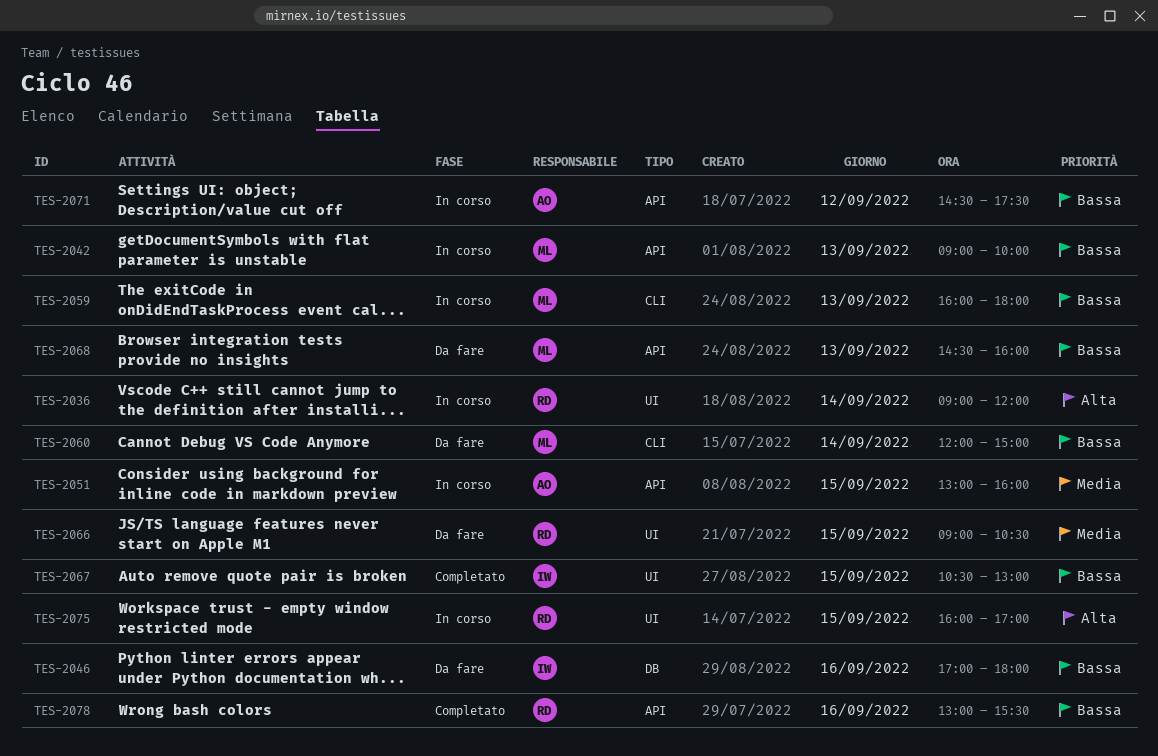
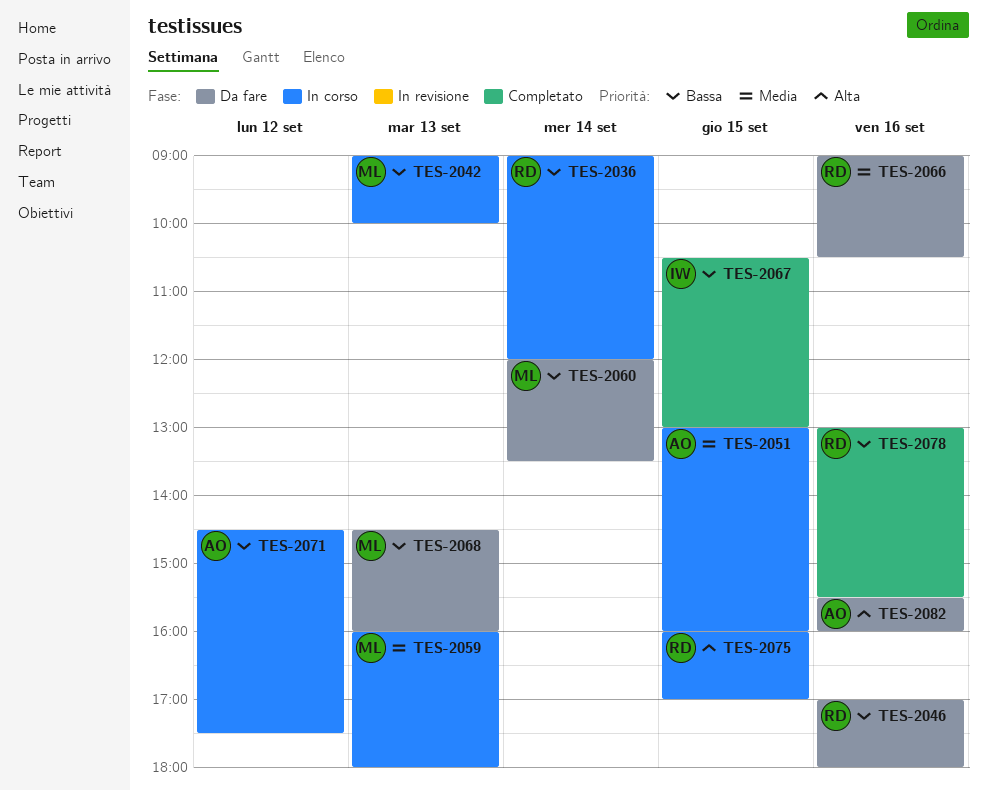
TES-2036, priority: Alta -> Bassa
TES-2046, owner: IW -> RD
TES-2059, priority: Bassa -> Media
TES-2060, ends: 15:00 -> 13:30
TES-2066, day: Sep 15 -> Sep 16
TES-2082: none -> present

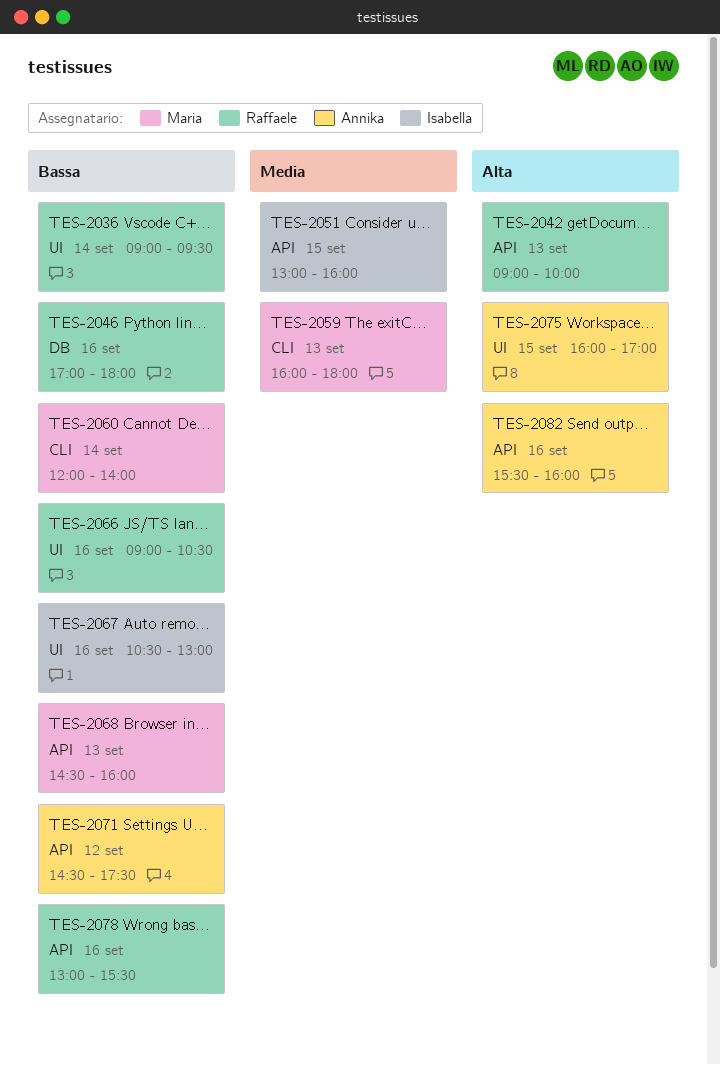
TES-2036, ends: 12:00 -> 09:30
TES-2042, owner: Maria -> Raffaele
TES-2042, priority: Bassa -> Alta
TES-2051, owner: Annika -> Isabella
TES-2060, ends: 13:30 -> 14:00
TES-2066, priority: Media -> Bassa
TES-2067, day: Sep 15 -> Sep 16
TES-2075, owner: Raffaele -> Annika

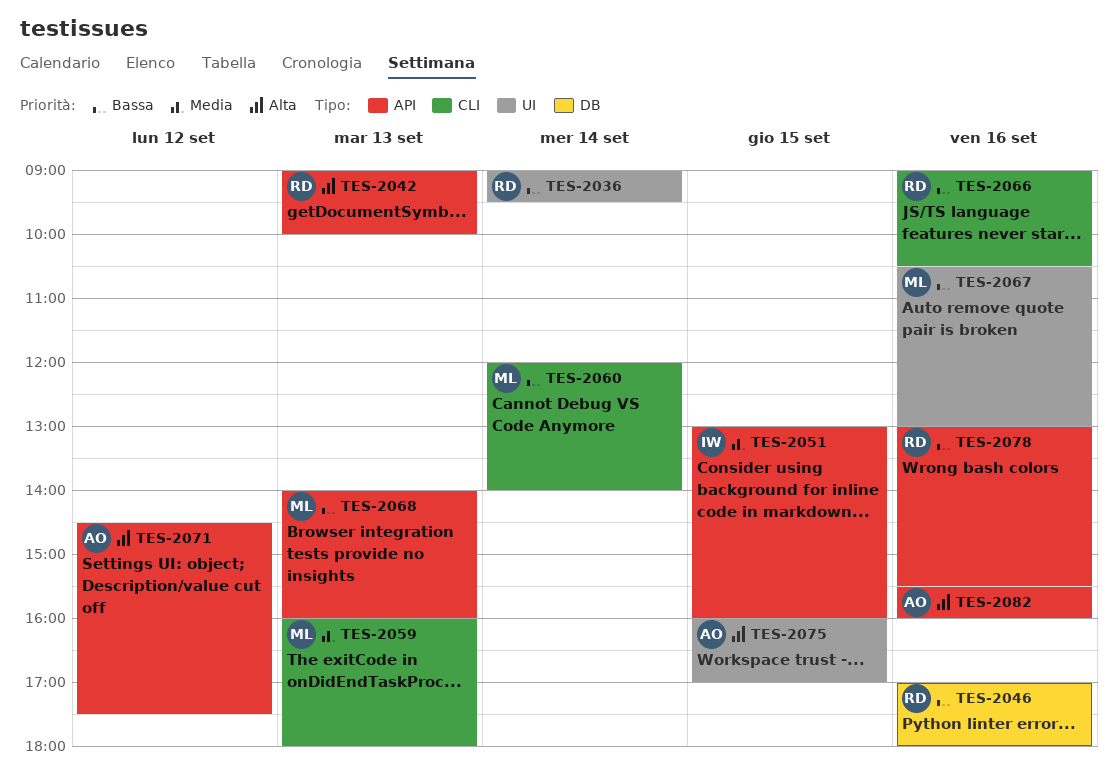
TES-2066, label: UI -> CLI
TES-2067, owner: Isabella -> Maria
TES-2068, begins: 14:30 -> 14:00
TES-2071, priority: Bassa -> Alta

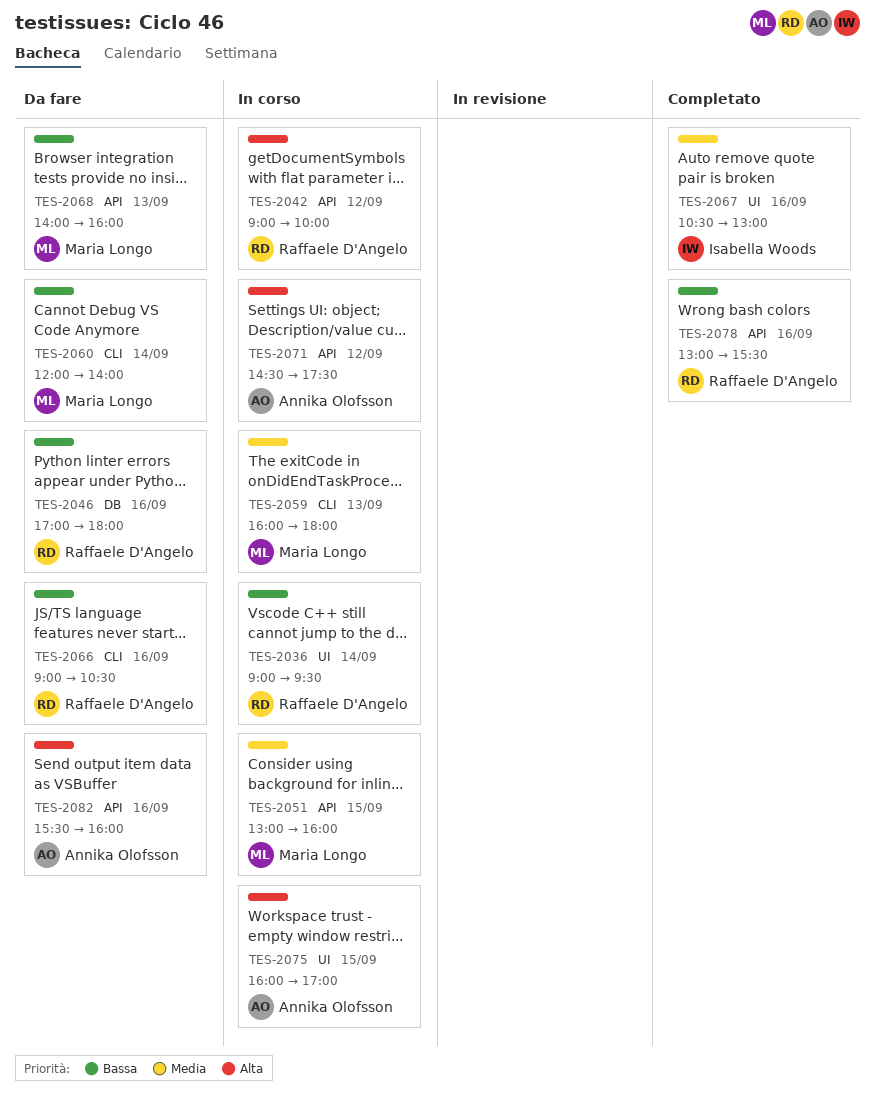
TES-2042, day: Sep 13 -> Sep 12
TES-2051, owner: Isabella Woods -> Maria Longo
TES-2067, owner: Maria Longo -> Isabella Woods
TES-2067, priority: Bassa -> Media

